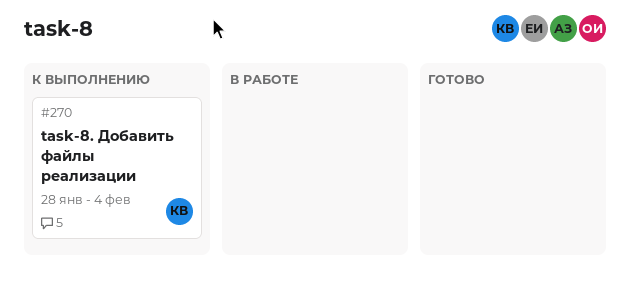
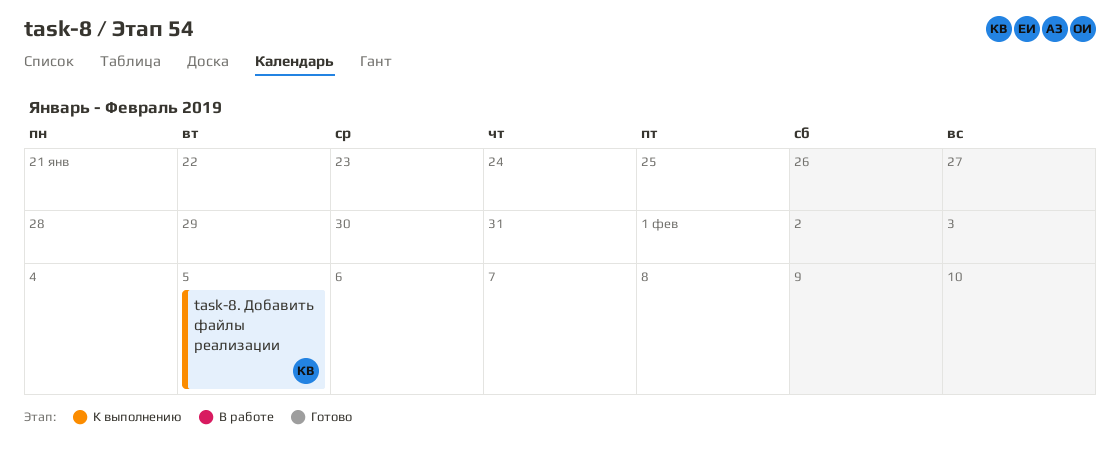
task-8. Добавить файлы реализации, due: Feb 4 -> Feb 5

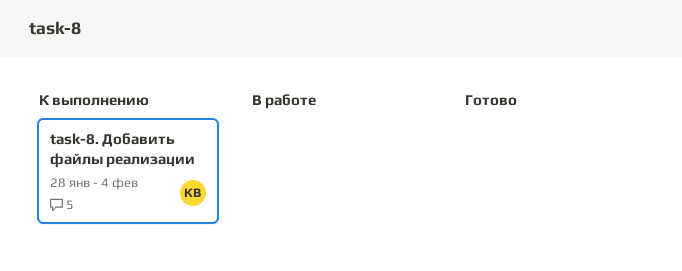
task-8. Добавить файлы реализации, due: Feb 5 -> Feb 4

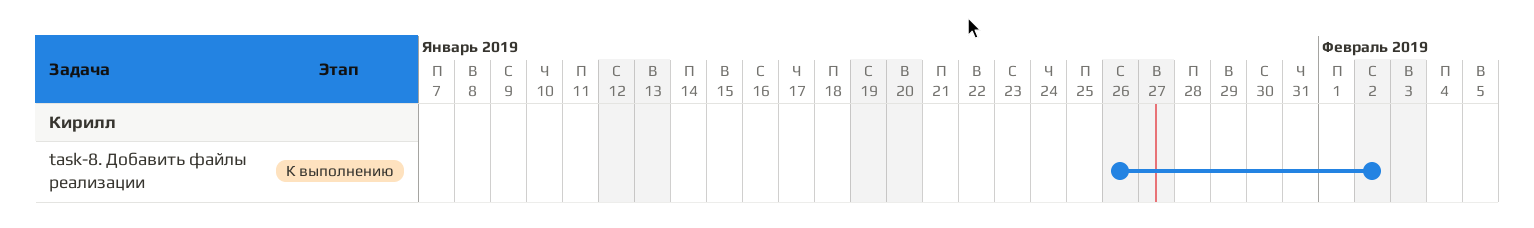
task-8. Добавить файлы реализации, start: Jan 28 -> Jan 26
task-8. Добавить файлы реализации, due: Feb 4 -> Feb 2

